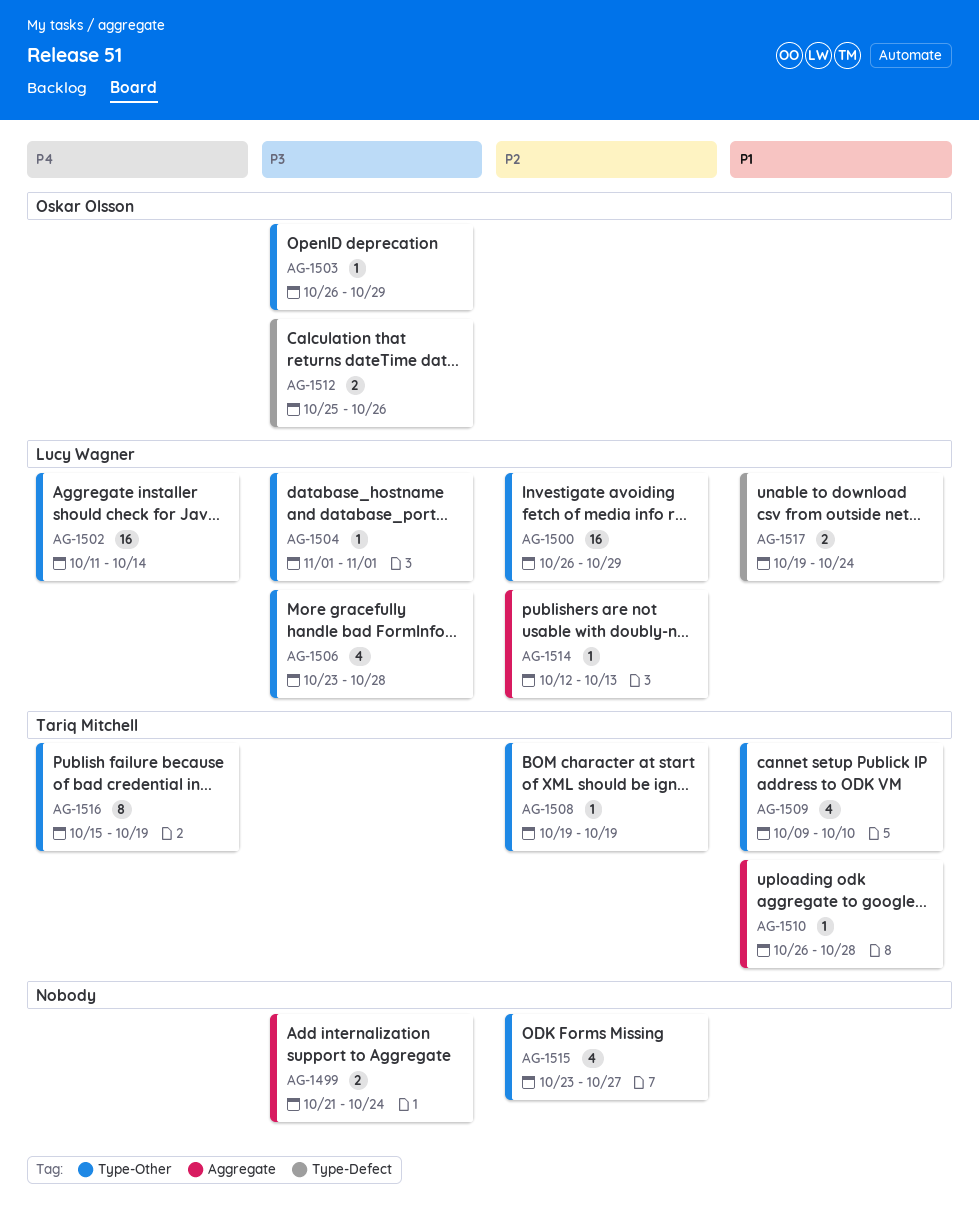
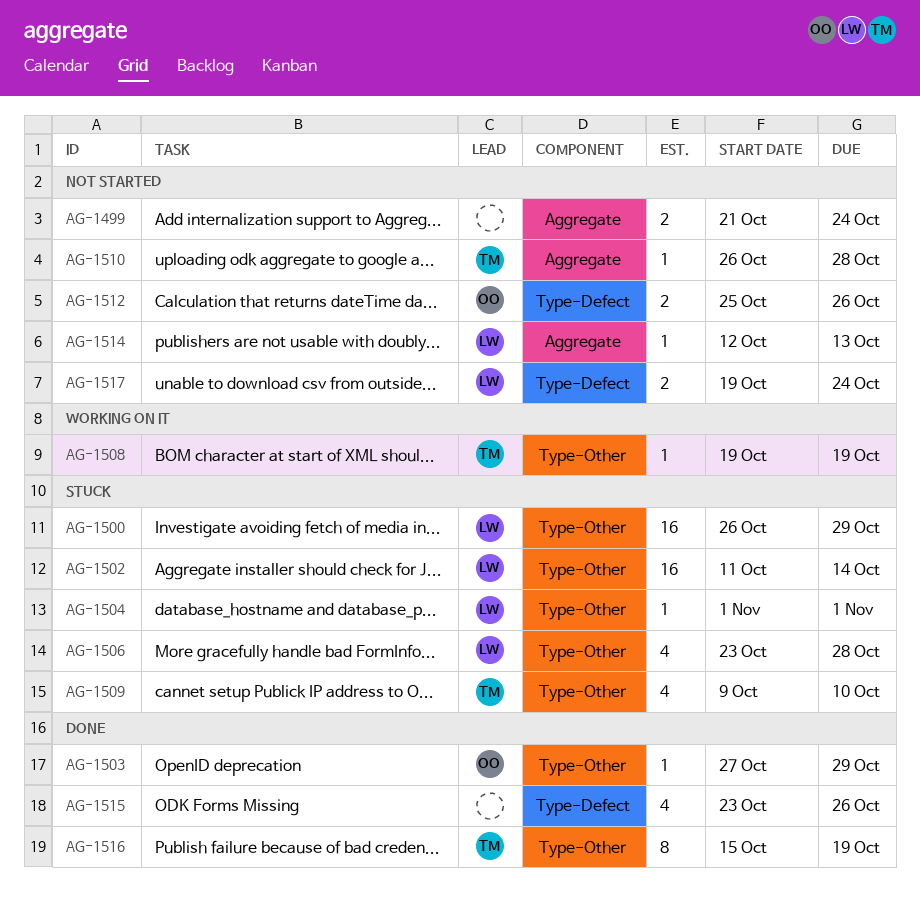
AG-1503, start: Oct 26 -> Oct 27
AG-1515, label: Type-Other -> Type-Defect
AG-1515, due: Oct 27 -> Oct 26

